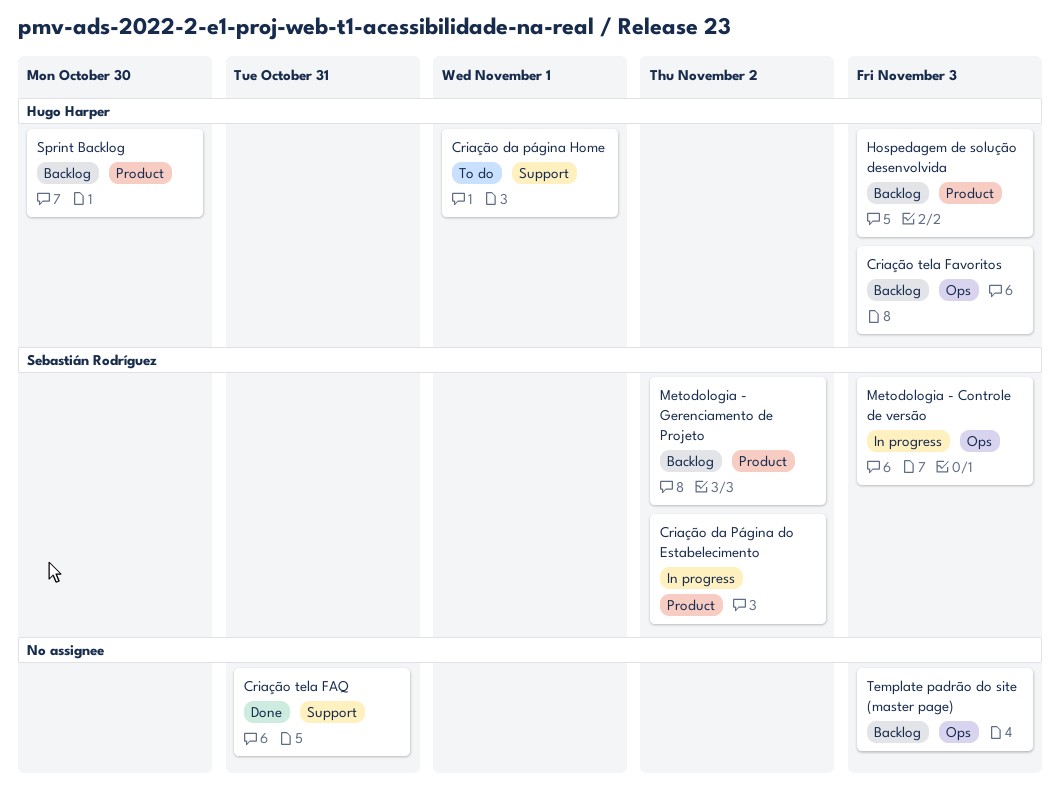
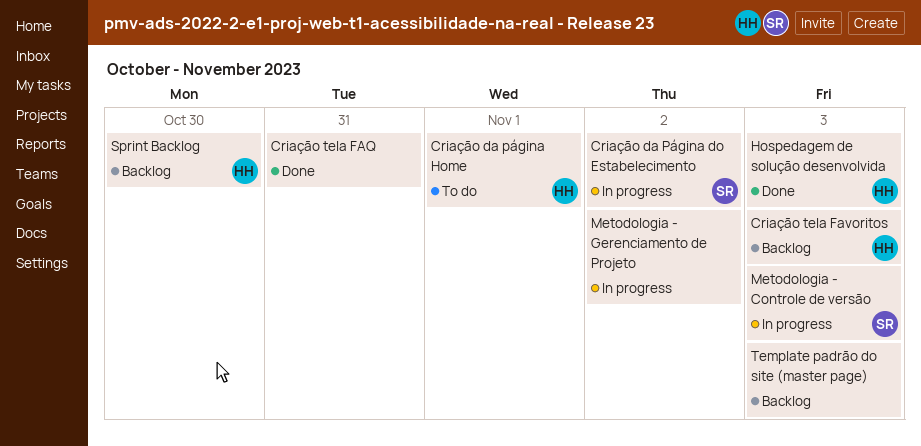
Hospedagem de solução desenvolvida, status: Backlog -> Done
Metodologia - Gerenciamento de Projeto, status: Backlog -> In progress
Metodologia - Gerenciamento de Projeto, owner: Sebastián Rodríguez -> none

